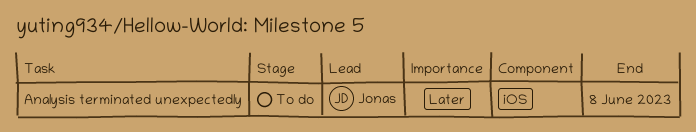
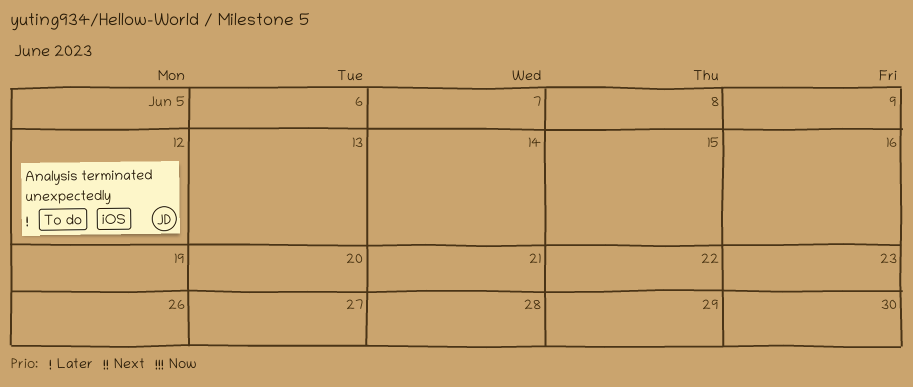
Analysis terminated unexpectedly, due: Jun 8 -> Jun 12

